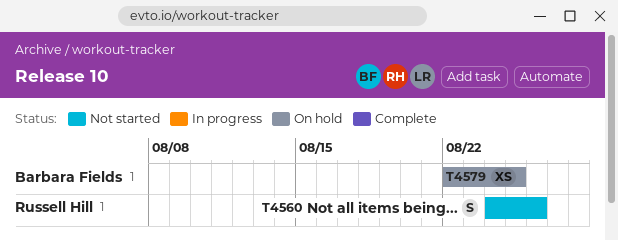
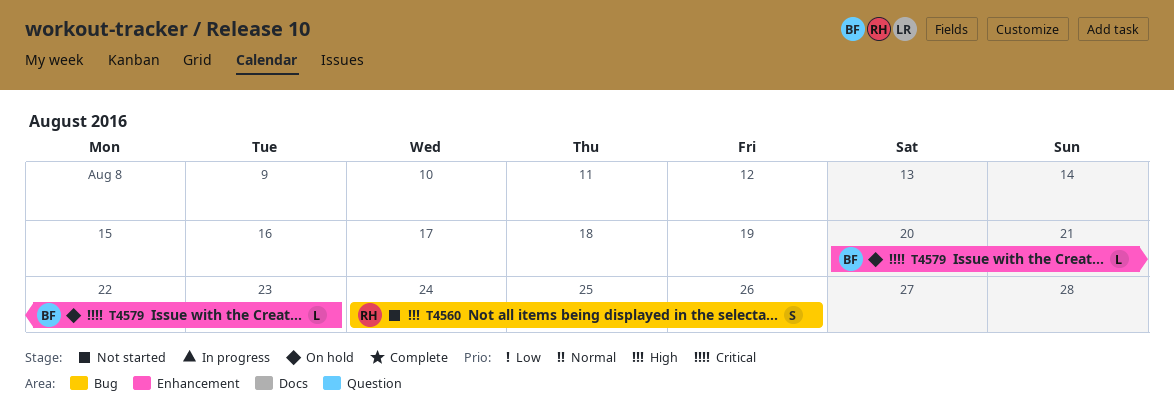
T4579, estimate: XS -> L
T4579, start: Aug 22 -> Aug 20
T4579, due: Aug 25 -> Aug 23

